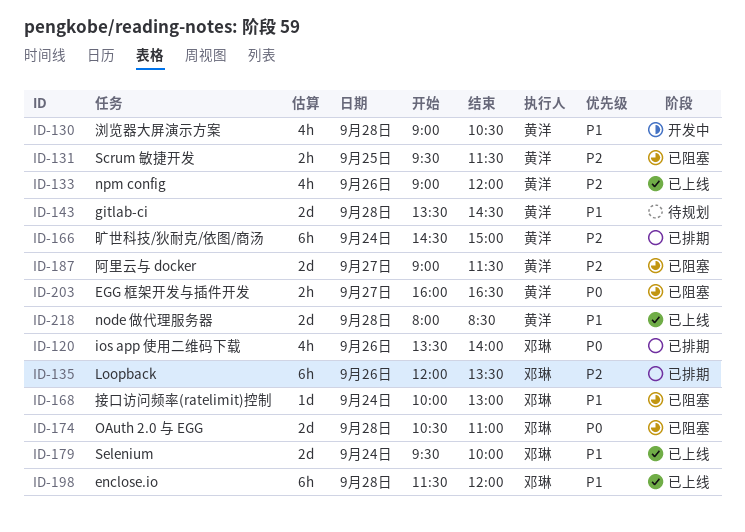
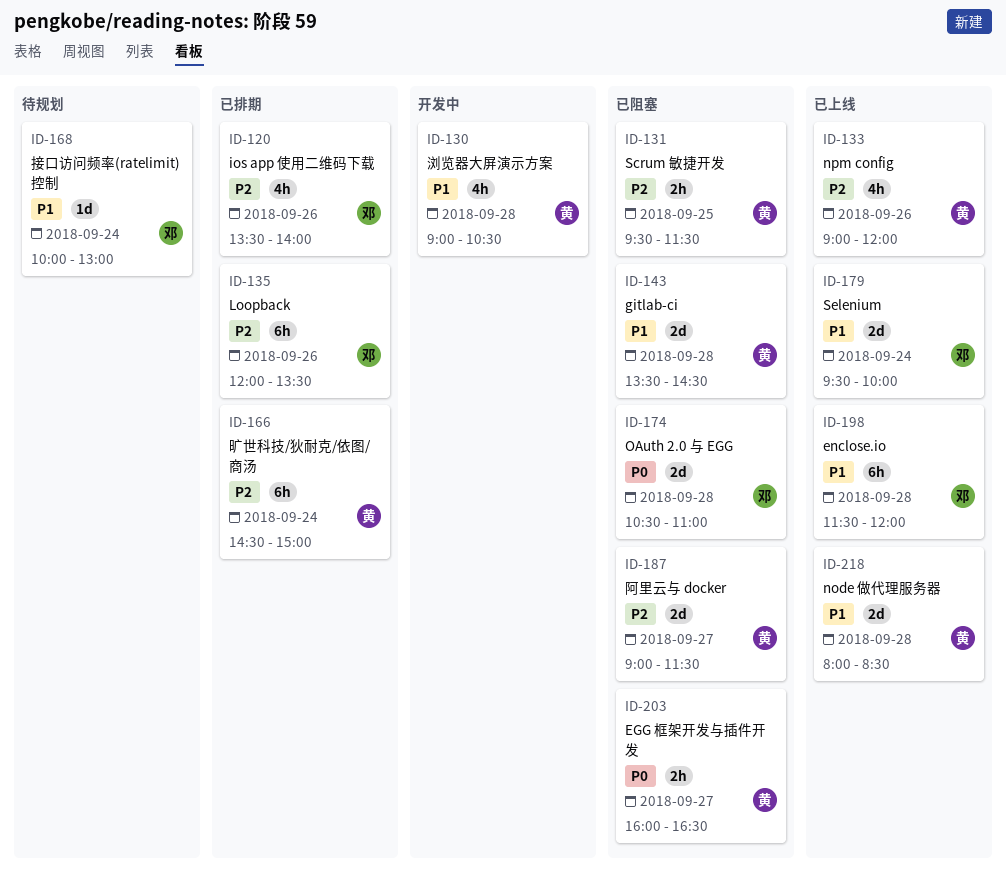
ID-120, priority: P0 -> P2
ID-143, status: 待规划 -> 已阻塞
ID-168, status: 已阻塞 -> 待规划

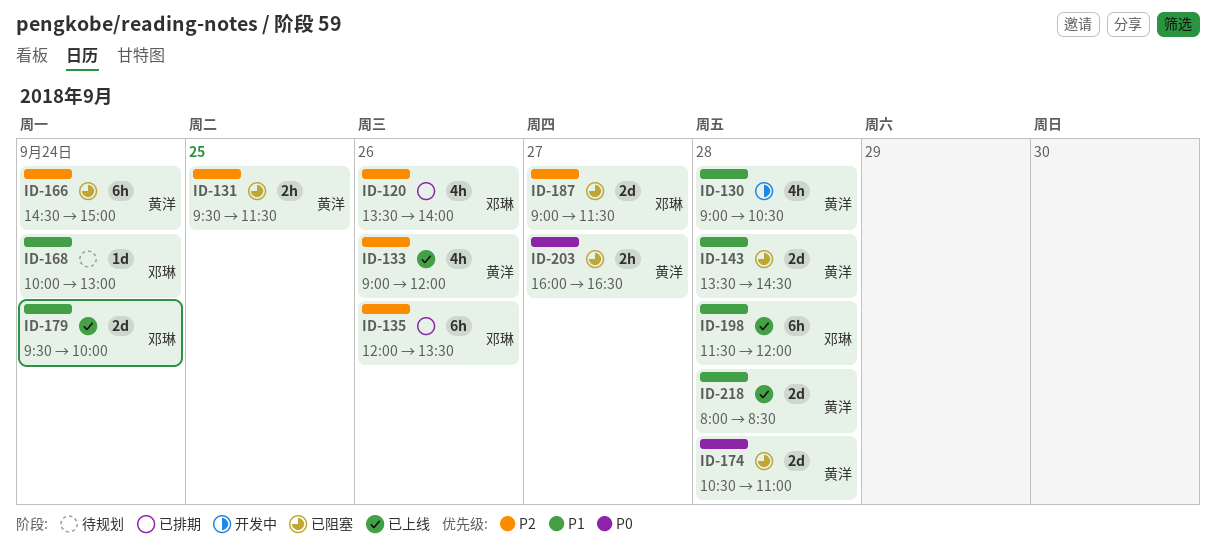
ID-166, status: 已排期 -> 已阻塞
ID-174, owner: 邓琳 -> 黄洋
ID-187, owner: 黄洋 -> 邓琳

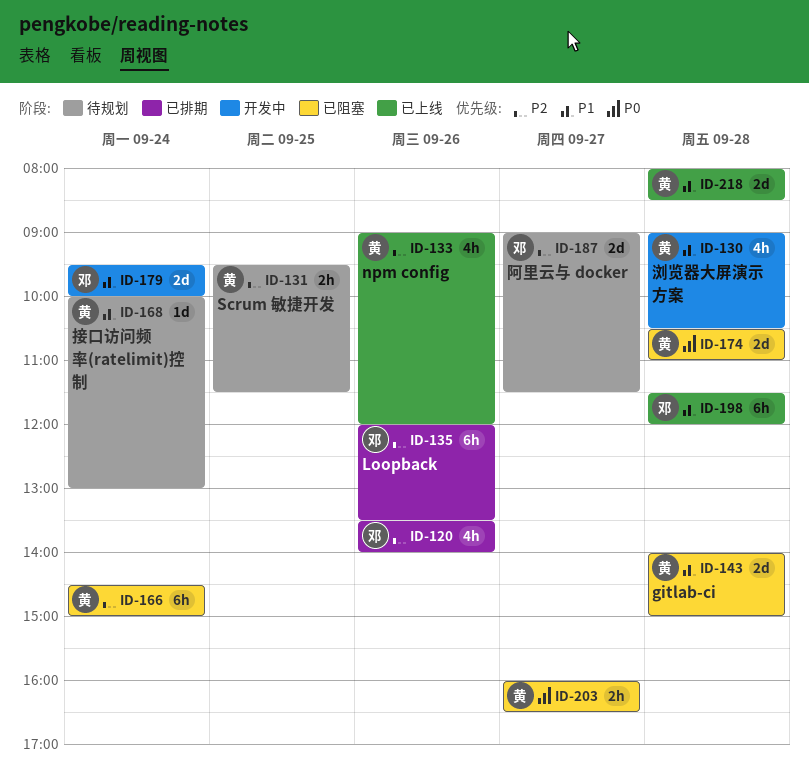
ID-131, status: 已阻塞 -> 待规划
ID-143, begins: 13:30 -> 14:00
ID-143, ends: 14:30 -> 15:00
ID-168, owner: 邓琳 -> 黄洋
ID-179, status: 已上线 -> 开发中
ID-187, status: 已阻塞 -> 待规划

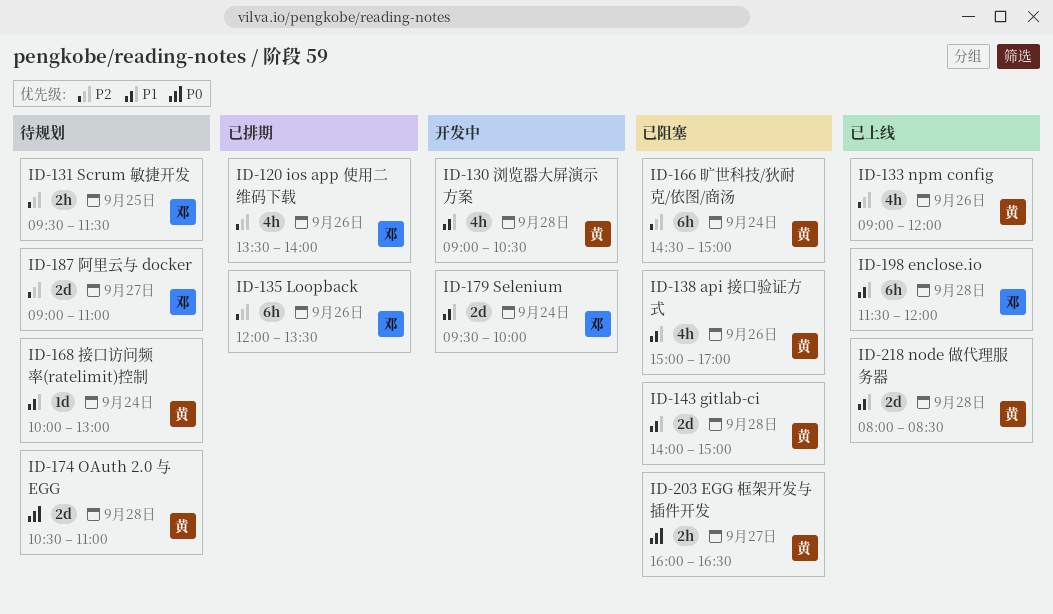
ID-131, owner: 黄 -> 邓
ID-138: none -> present
ID-174, status: 已阻塞 -> 待规划
ID-187, ends: 11:30 -> 11:00

